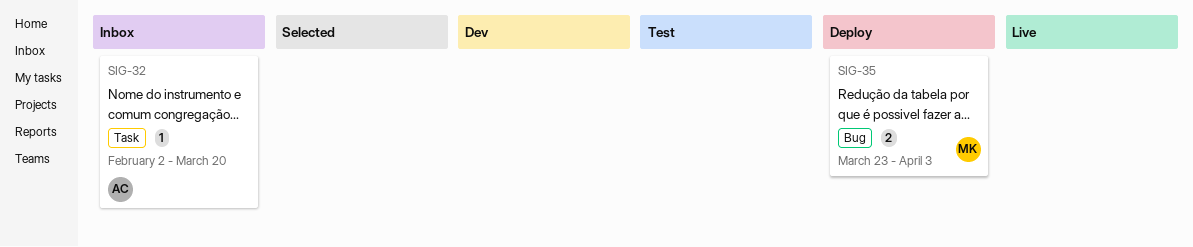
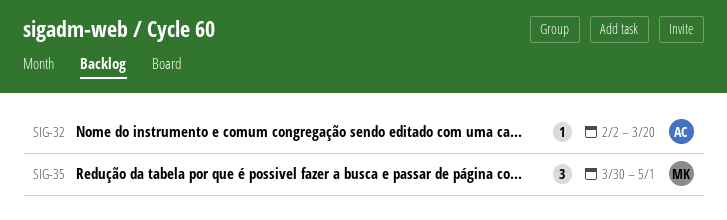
SIG-35, estimate: 2 -> 3
SIG-35, start: Mar 23 -> Mar 30
SIG-35, due: Apr 3 -> May 1

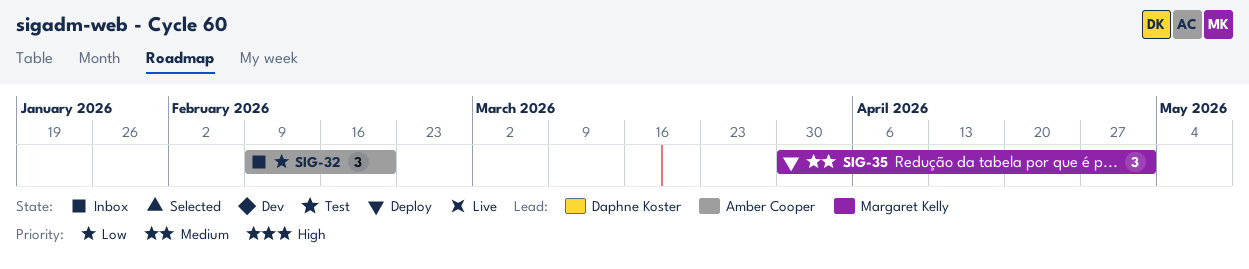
SIG-32, estimate: 1 -> 3
SIG-32, start: Feb 2 -> Feb 9
SIG-32, due: Mar 20 -> Feb 20

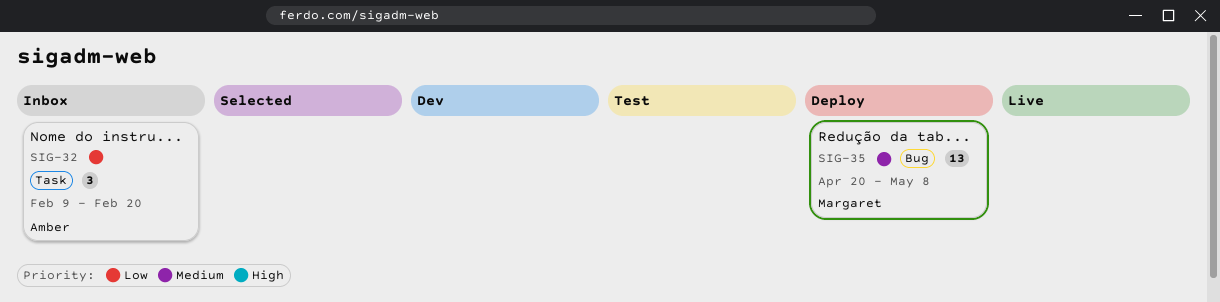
SIG-35, estimate: 3 -> 13
SIG-35, start: Mar 30 -> Apr 20
SIG-35, due: May 1 -> May 8

